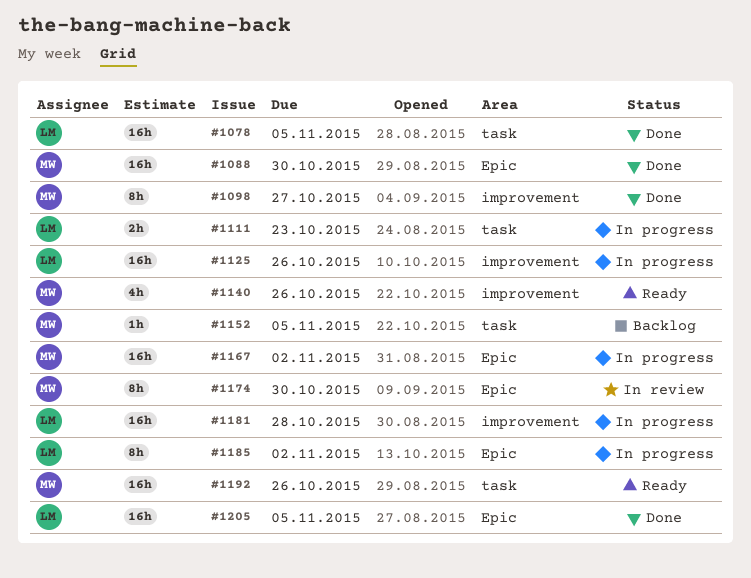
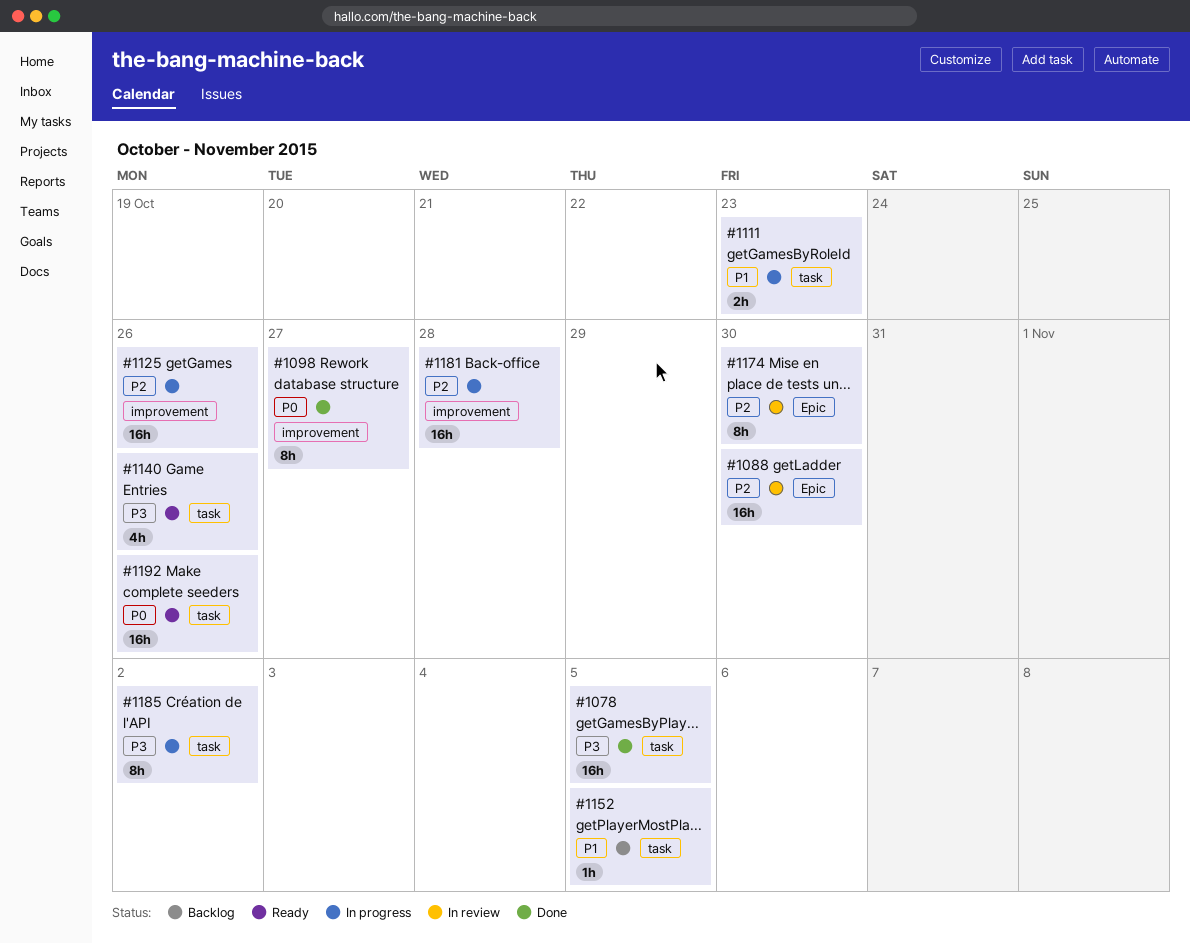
#1088, status: Done -> In review
#1140, label: improvement -> task
#1167: present -> none
#1185, label: Epic -> task
#1205: present -> none

